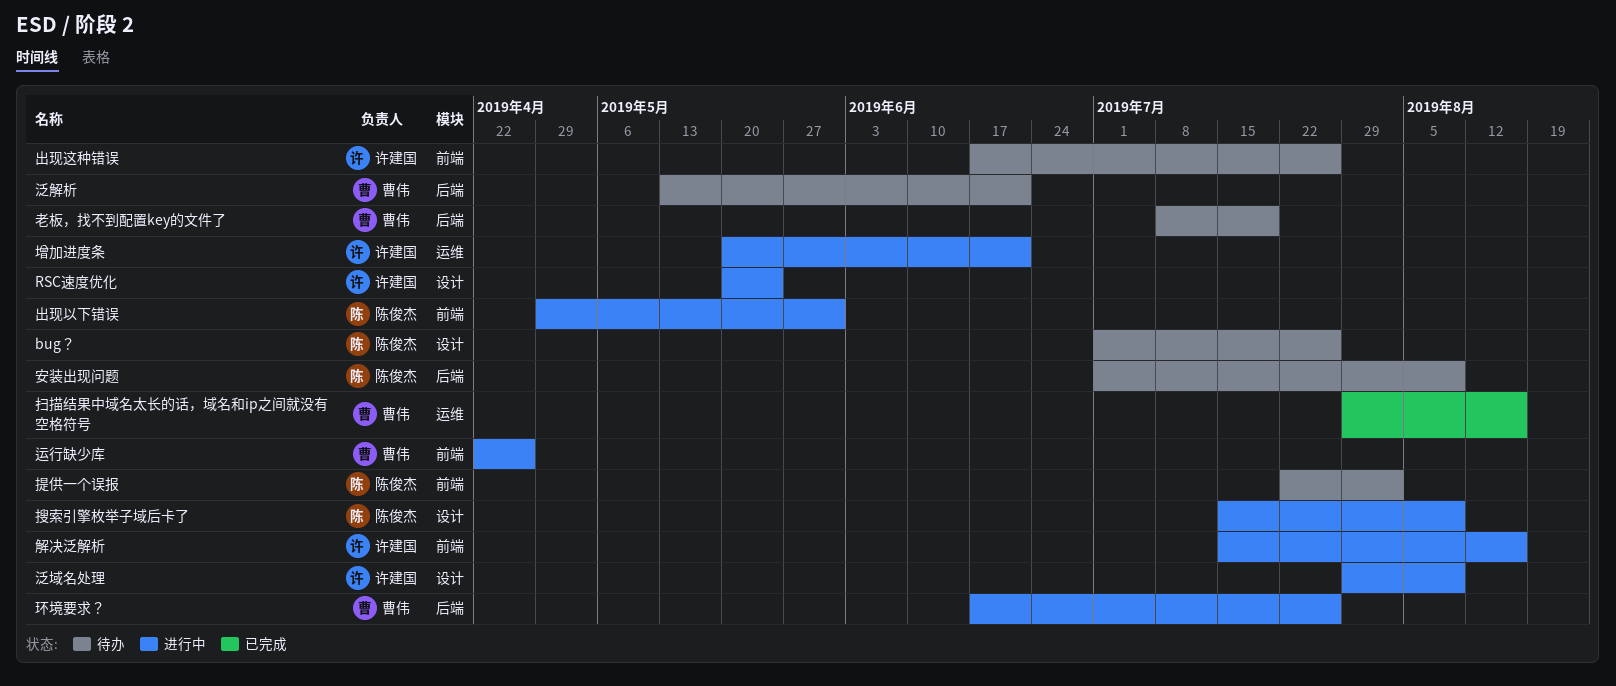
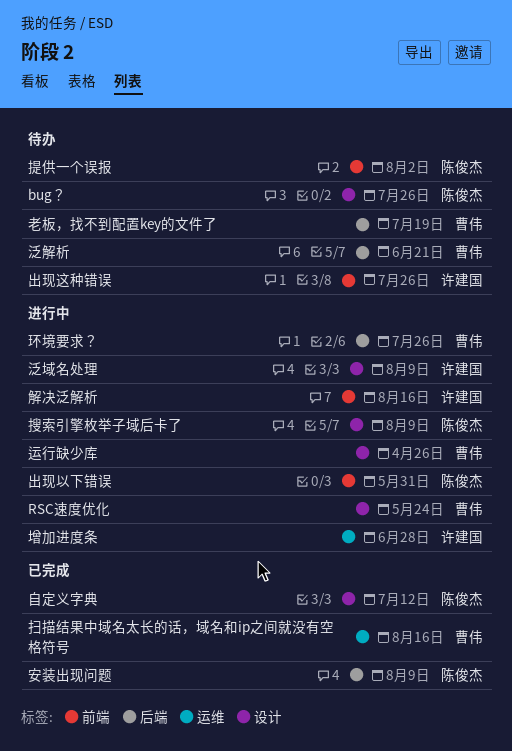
RSC速度优化, owner: 许建国 -> 曹伟
增加进度条, due: Jun 21 -> Jun 28
安装出现问题, status: 待办 -> 已完成
自定义字典: none -> present
运行缺少库, label: 前端 -> 设计

